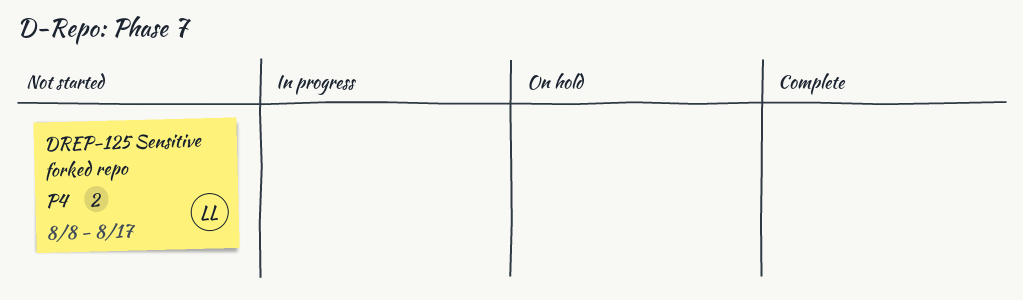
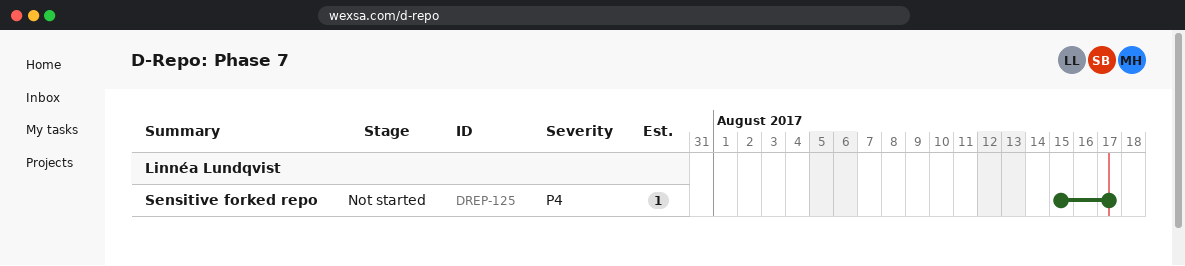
DREP-125, estimate: 2 -> 1
DREP-125, start: Aug 8 -> Aug 15

